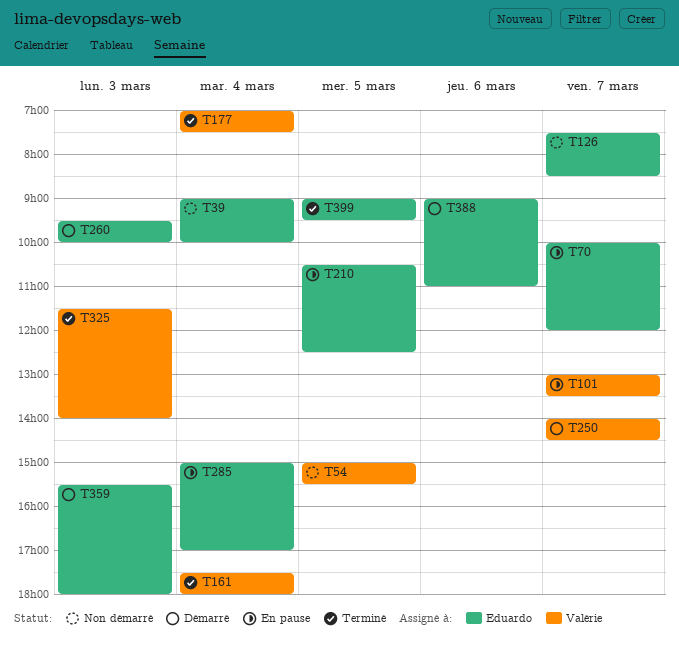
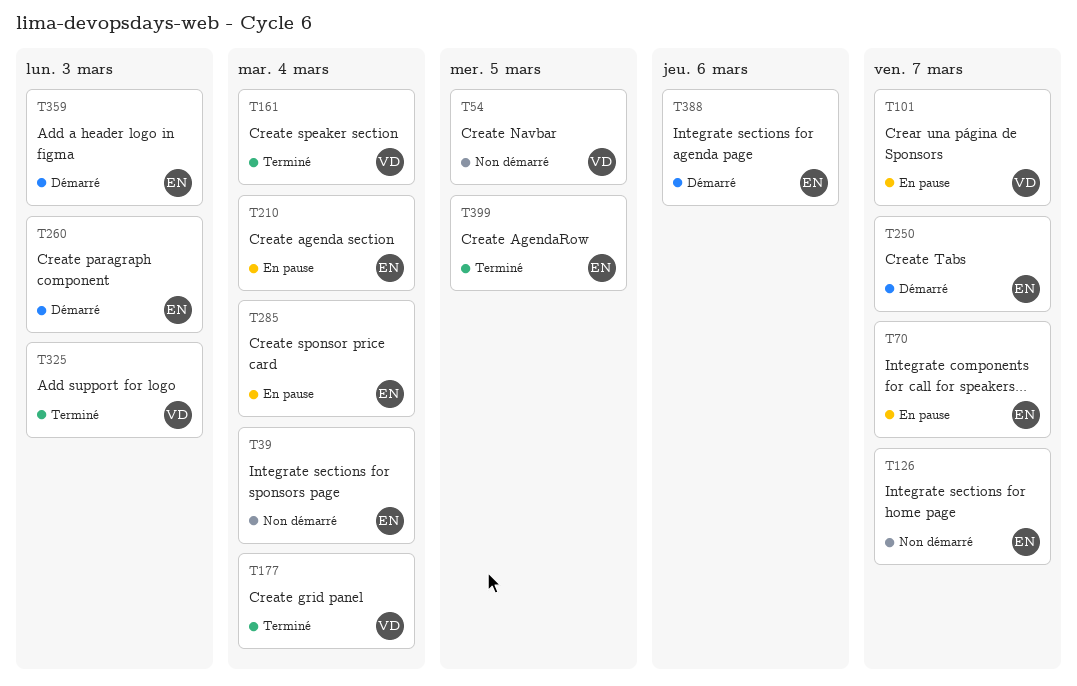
T210, day: Mar 5 -> Mar 4
T250, owner: Valérie -> Eduardo

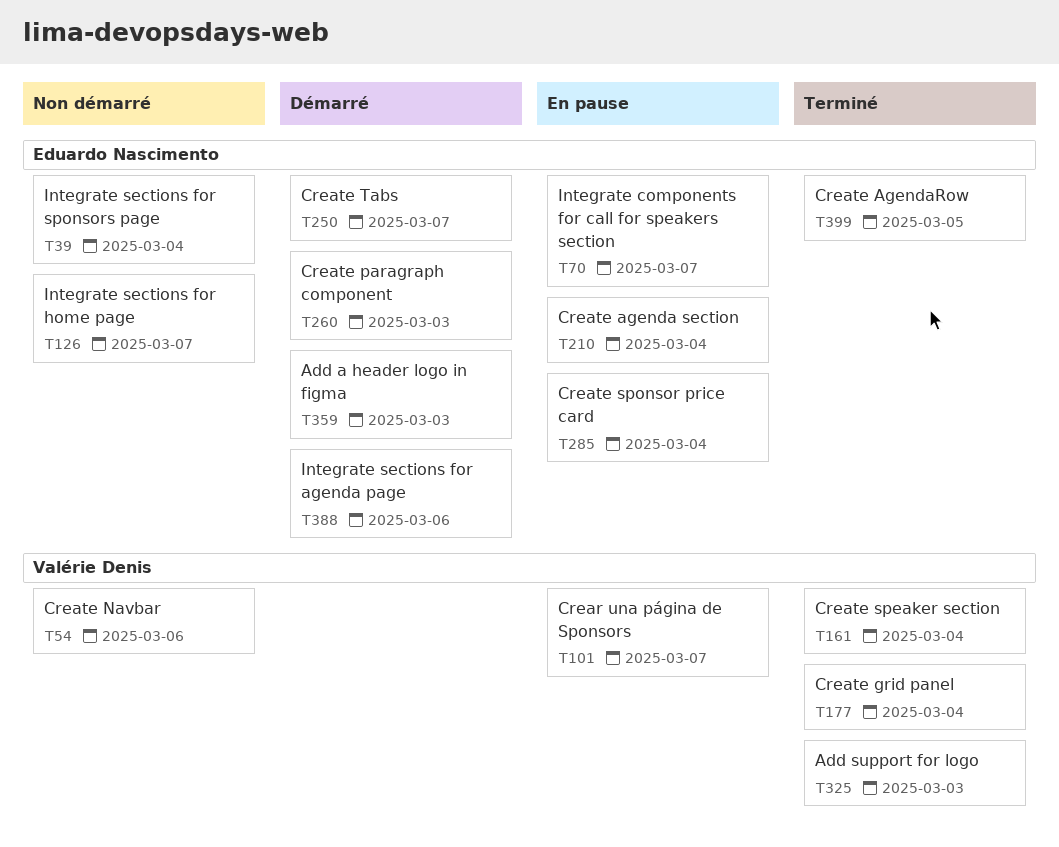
T54, day: Mar 5 -> Mar 6

